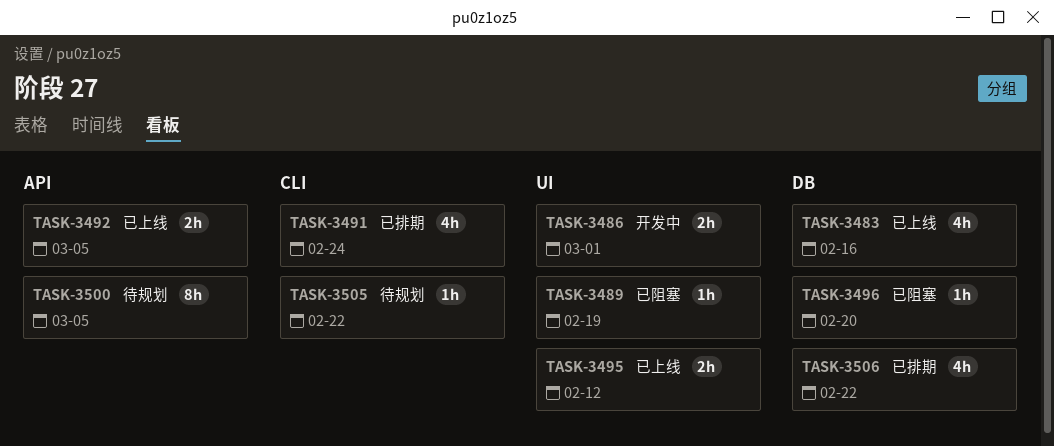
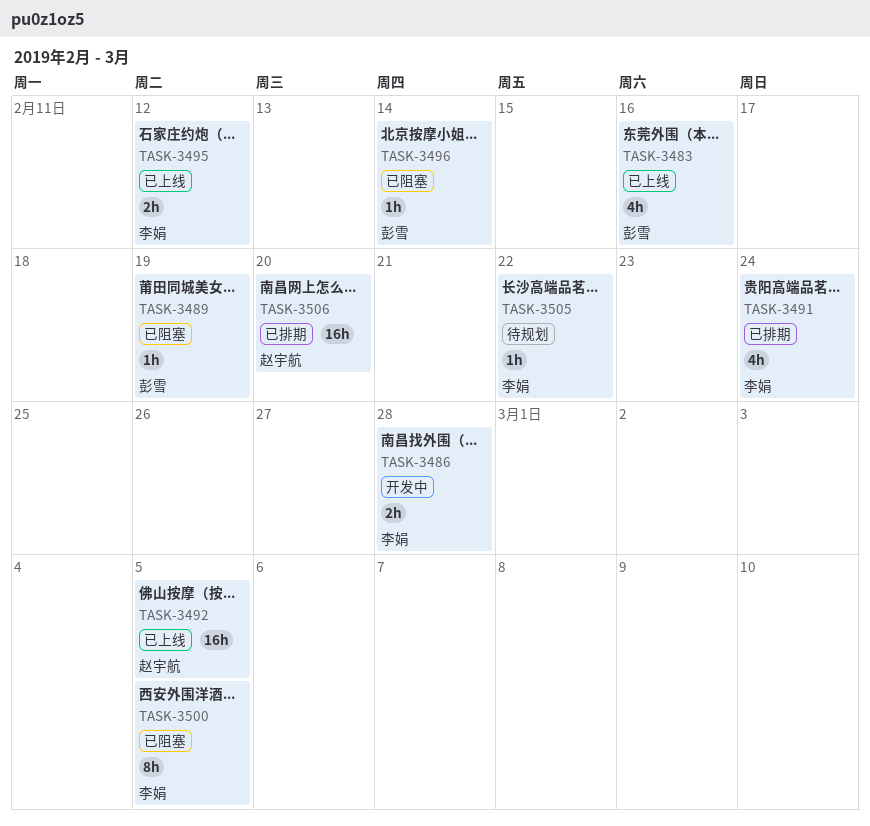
TASK-3486, due: Mar 1 -> Feb 28
TASK-3492, estimate: 2h -> 16h
TASK-3496, due: Feb 20 -> Feb 14
TASK-3500, status: 待规划 -> 已阻塞
TASK-3506, estimate: 4h -> 16h
TASK-3506, due: Feb 22 -> Feb 20

